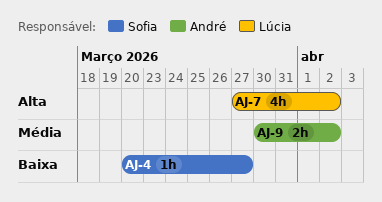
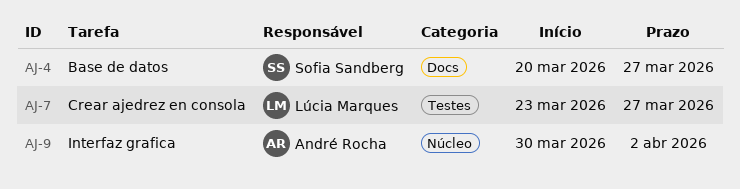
AJ-7, start: Mar 27 -> Mar 23
AJ-7, due: Apr 2 -> Mar 27

